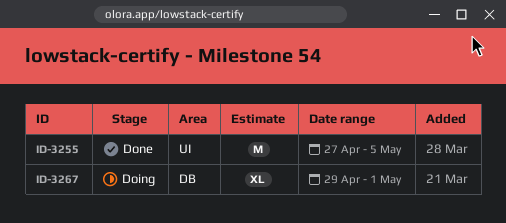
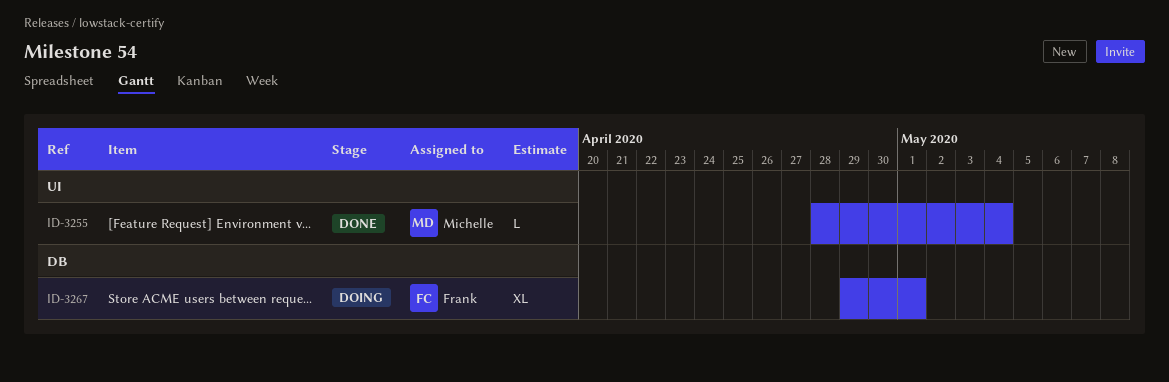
ID-3255, estimate: M -> L
ID-3255, start: Apr 27 -> Apr 28
ID-3255, due: May 5 -> May 4

